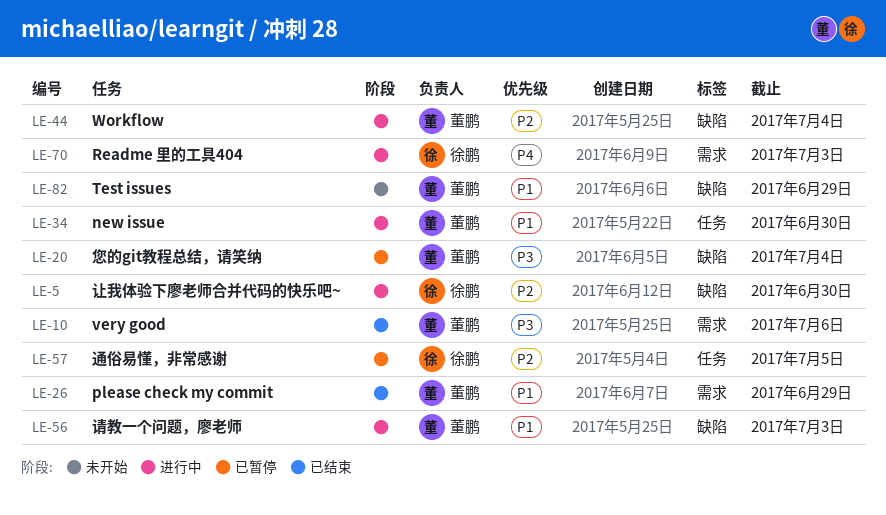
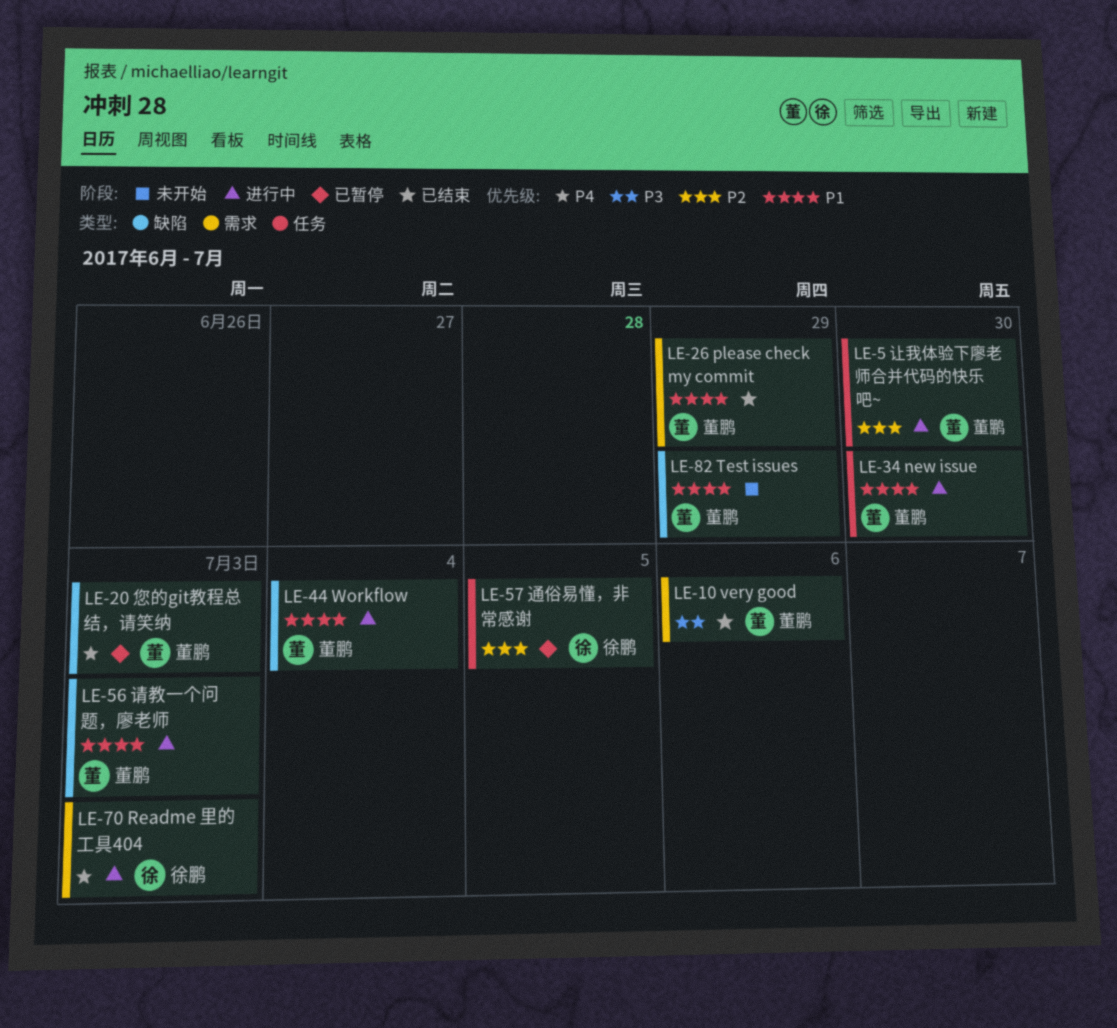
LE-5, owner: 徐鹏 -> 董鹏
LE-5, label: 缺陷 -> 任务
LE-20, priority: P3 -> P4
LE-20, due: Jul 4 -> Jul 3
LE-44, priority: P2 -> P1

